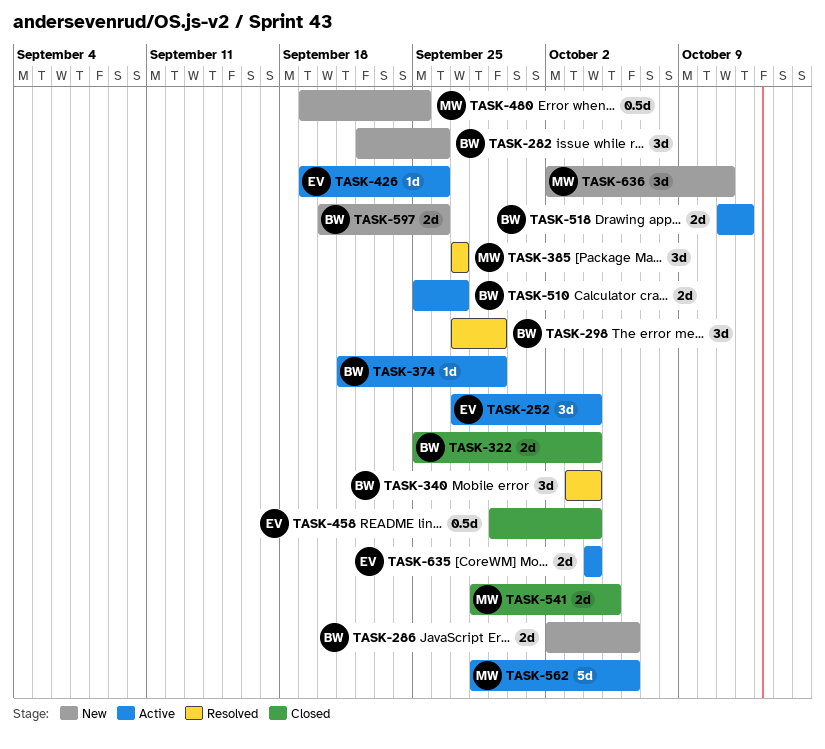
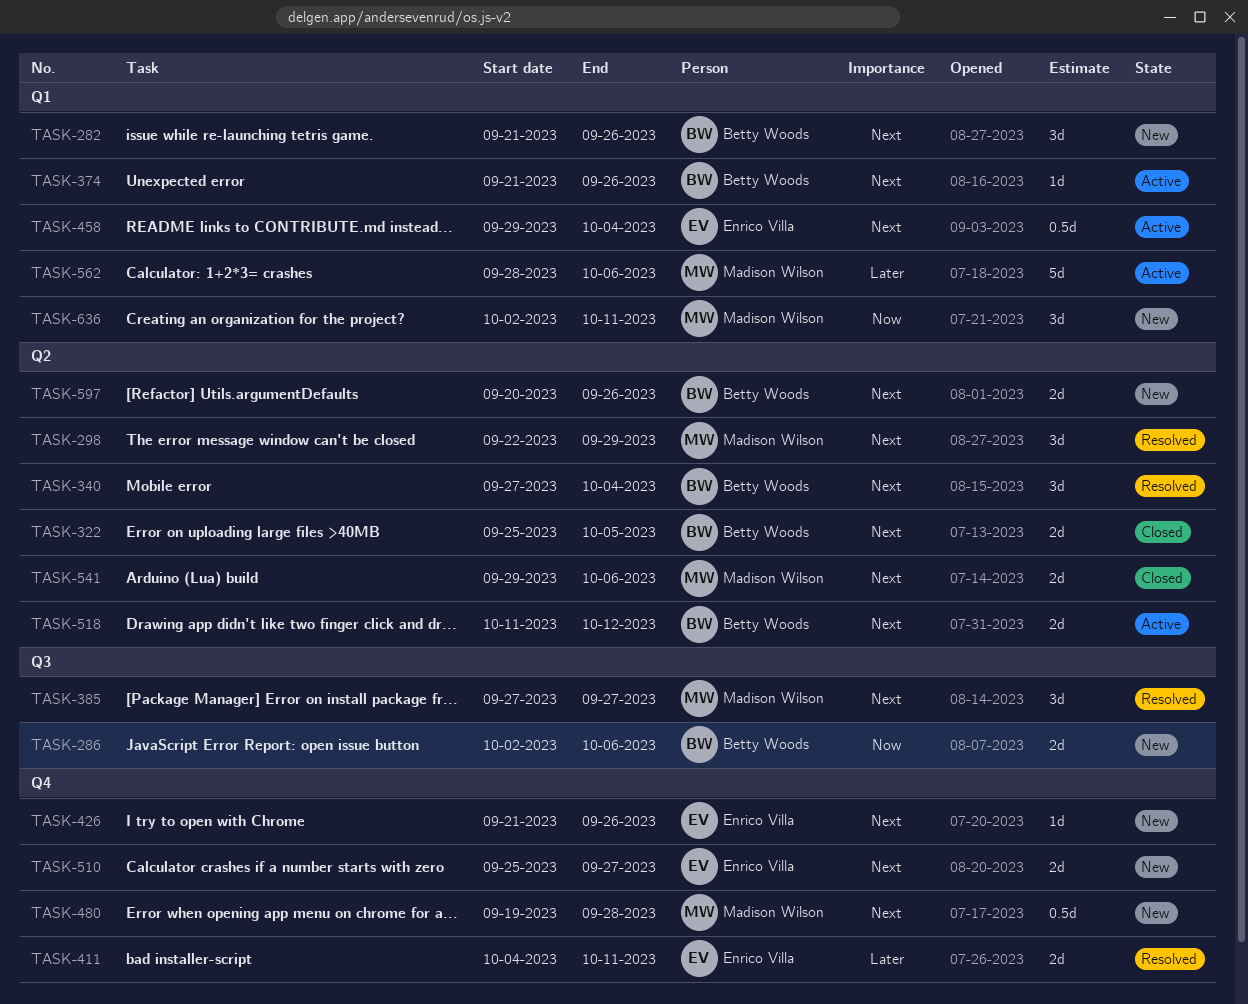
TASK-252: present -> none
TASK-282, start: Sep 22 -> Sep 21
TASK-298, owner: Betty Woods -> Madison Wilson
TASK-298, start: Sep 27 -> Sep 22
TASK-322, due: Oct 4 -> Oct 5
TASK-340, start: Oct 3 -> Sep 27
TASK-374, due: Sep 29 -> Sep 26
TASK-411: none -> present
TASK-426, status: Active -> New
TASK-426, start: Sep 19 -> Sep 21
TASK-458, status: Closed -> Active
TASK-480, due: Sep 25 -> Sep 28
TASK-510, status: Active -> New
TASK-510, owner: Betty Woods -> Enrico Villa
TASK-541, start: Sep 28 -> Sep 29
TASK-541, due: Oct 5 -> Oct 6
TASK-635: present -> none

